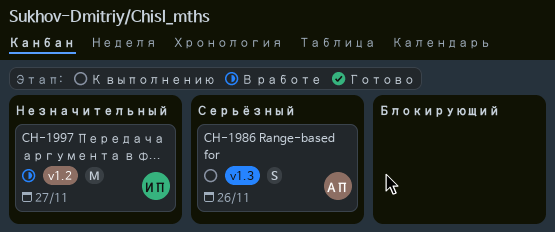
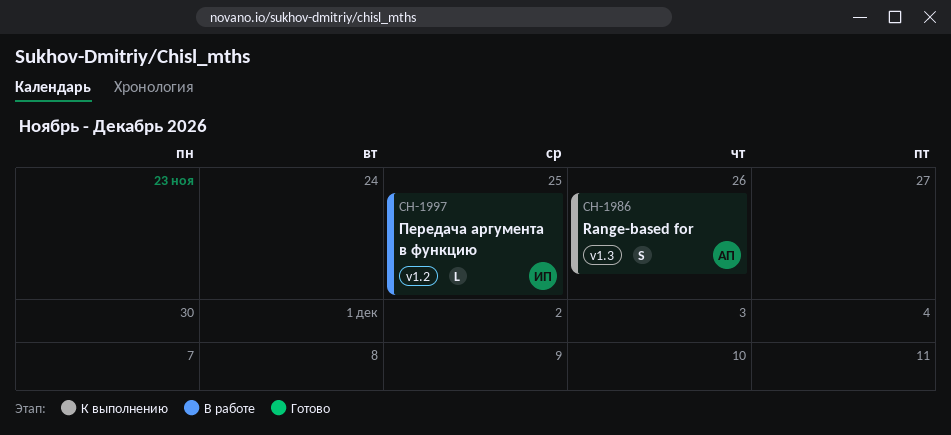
CH-1997, estimate: M -> L
CH-1997, due: Nov 27 -> Nov 25

